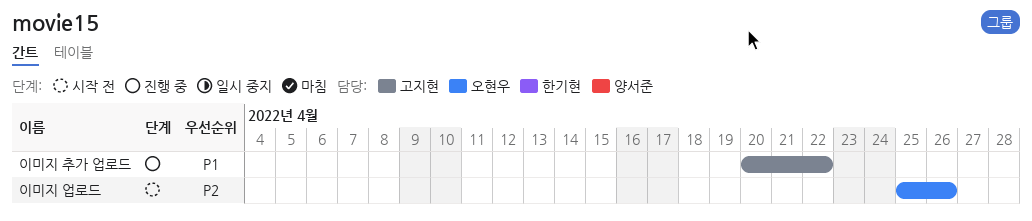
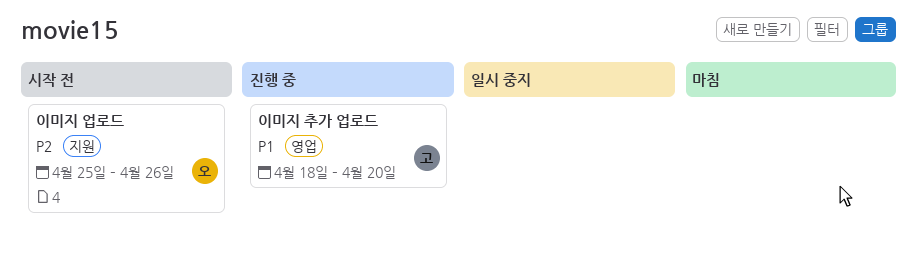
이미지 추가 업로드, start: Apr 20 -> Apr 18
이미지 추가 업로드, due: Apr 22 -> Apr 20

